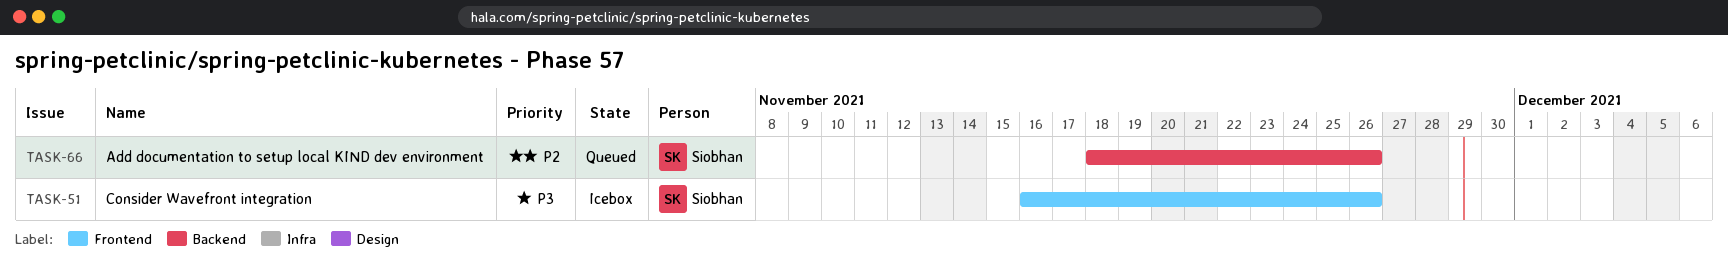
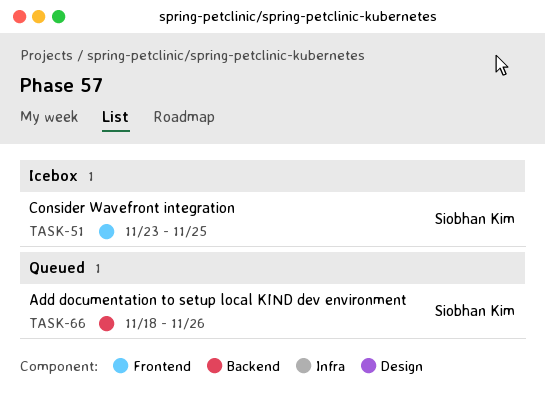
TASK-51, start: Nov 16 -> Nov 23
TASK-51, due: Nov 26 -> Nov 25

